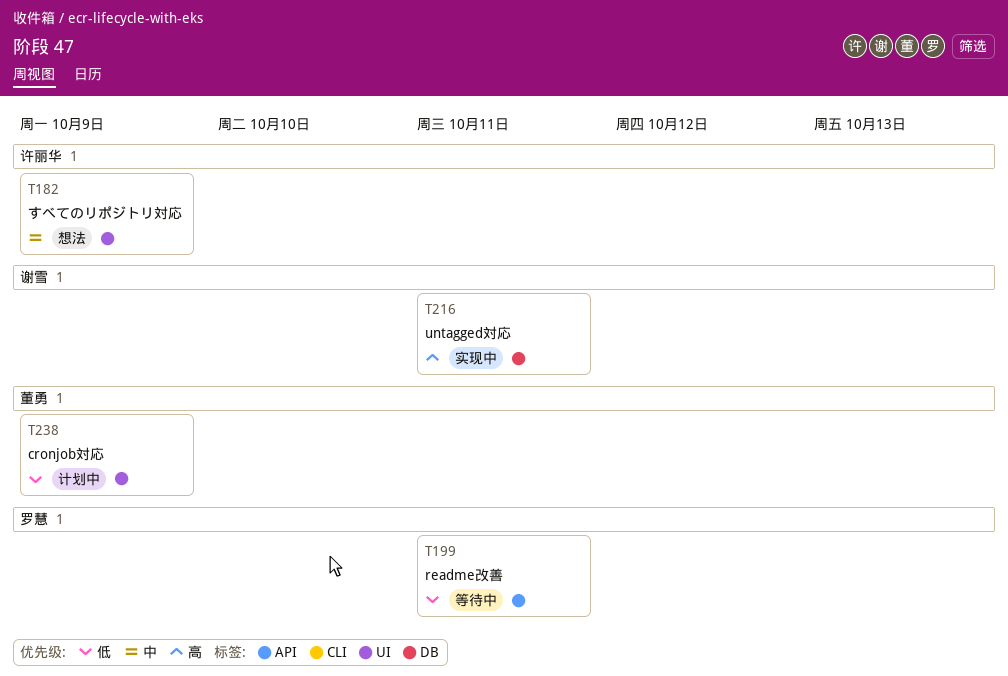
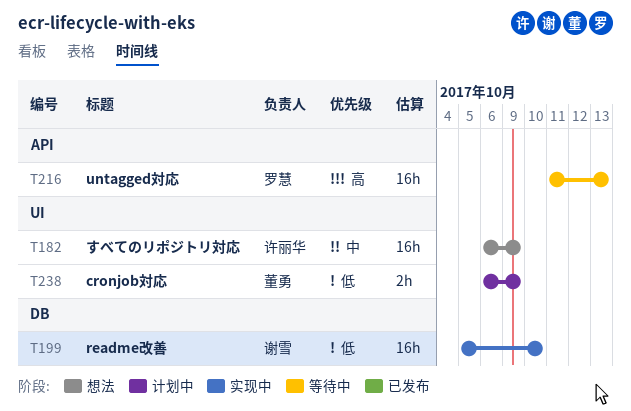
T199, status: 等待中 -> 实现中
T199, owner: 罗慧 -> 谢雪
T199, label: API -> DB
T199, due: Oct 11 -> Oct 10
T216, status: 实现中 -> 等待中
T216, owner: 谢雪 -> 罗慧
T216, label: DB -> API
T216, due: Oct 11 -> Oct 13

